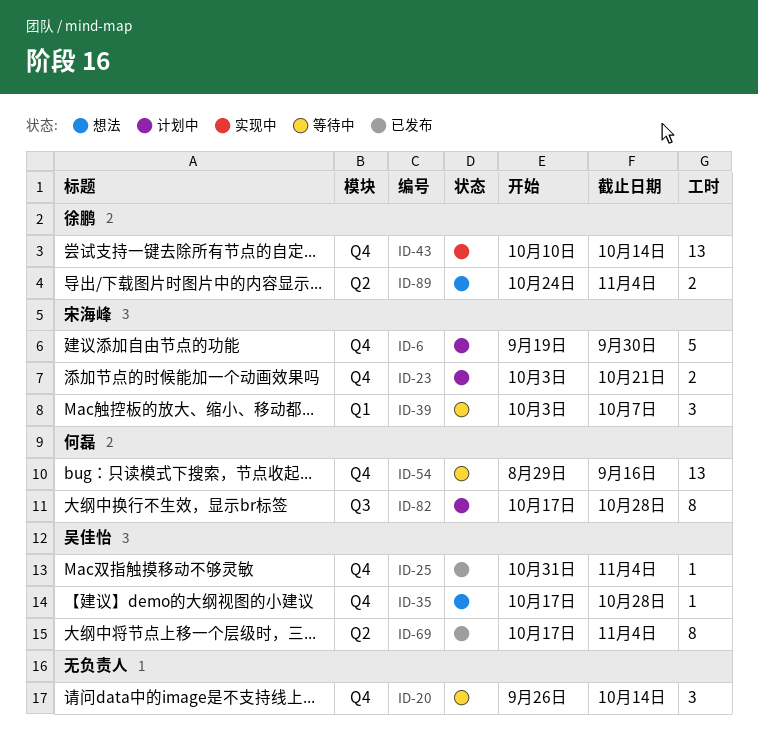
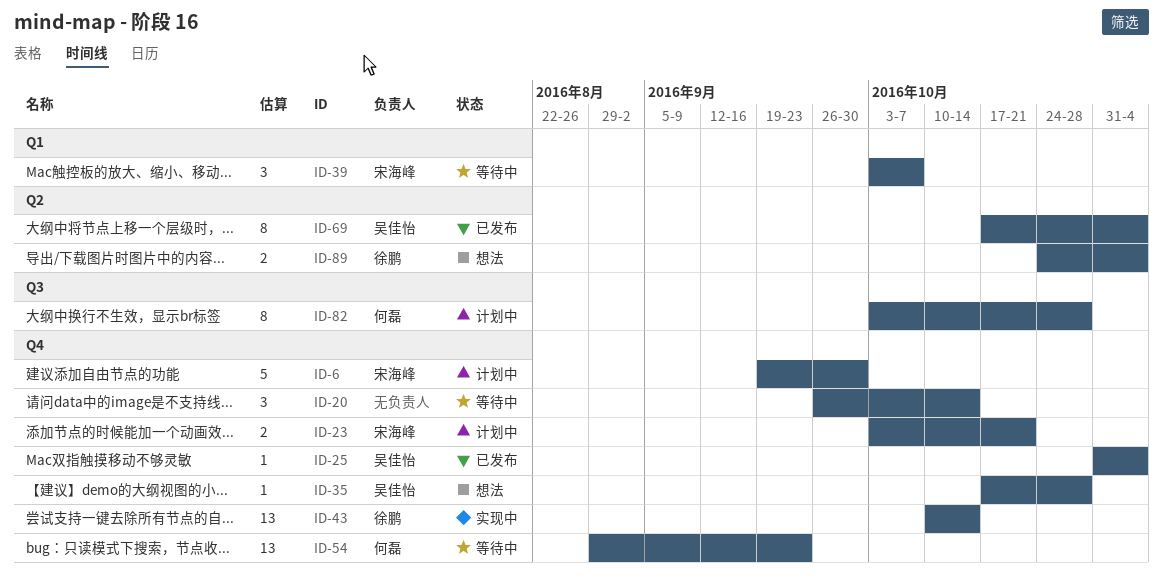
ID-54, due: Sep 16 -> Sep 23
ID-82, start: Oct 17 -> Oct 3

